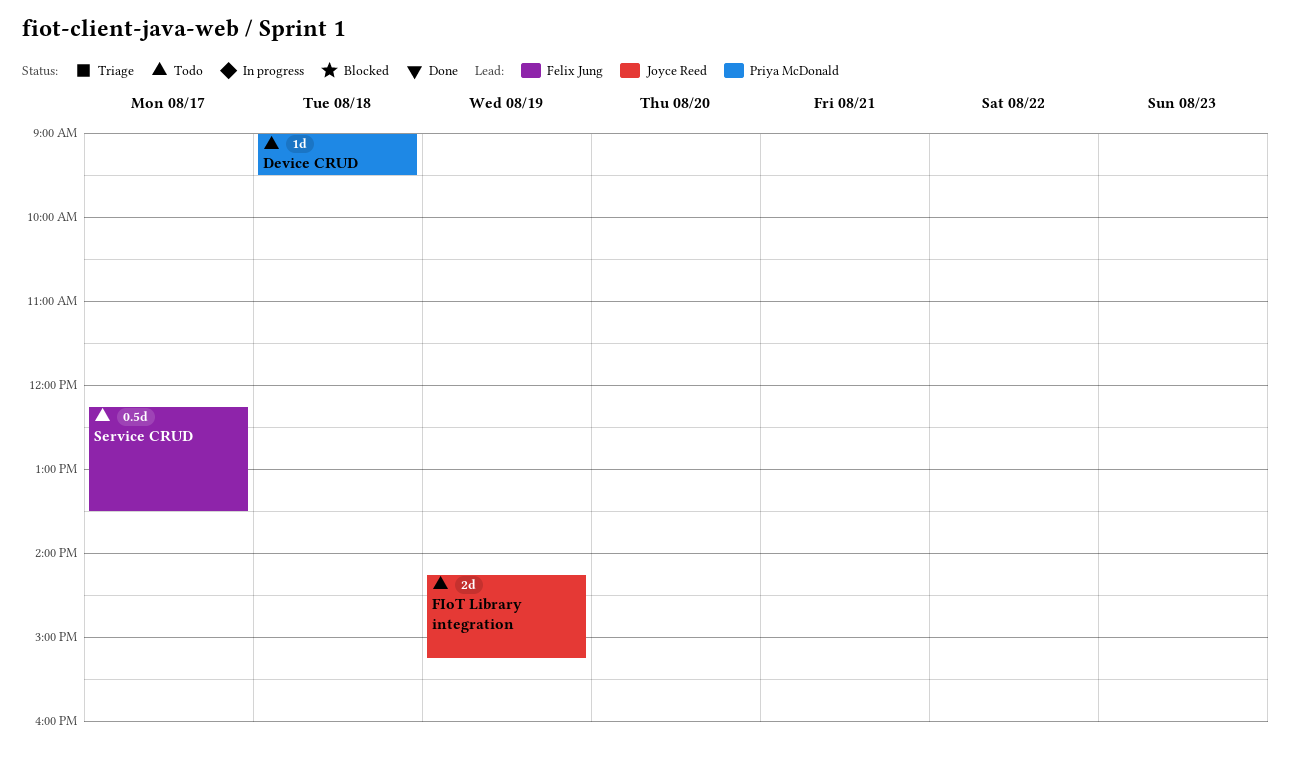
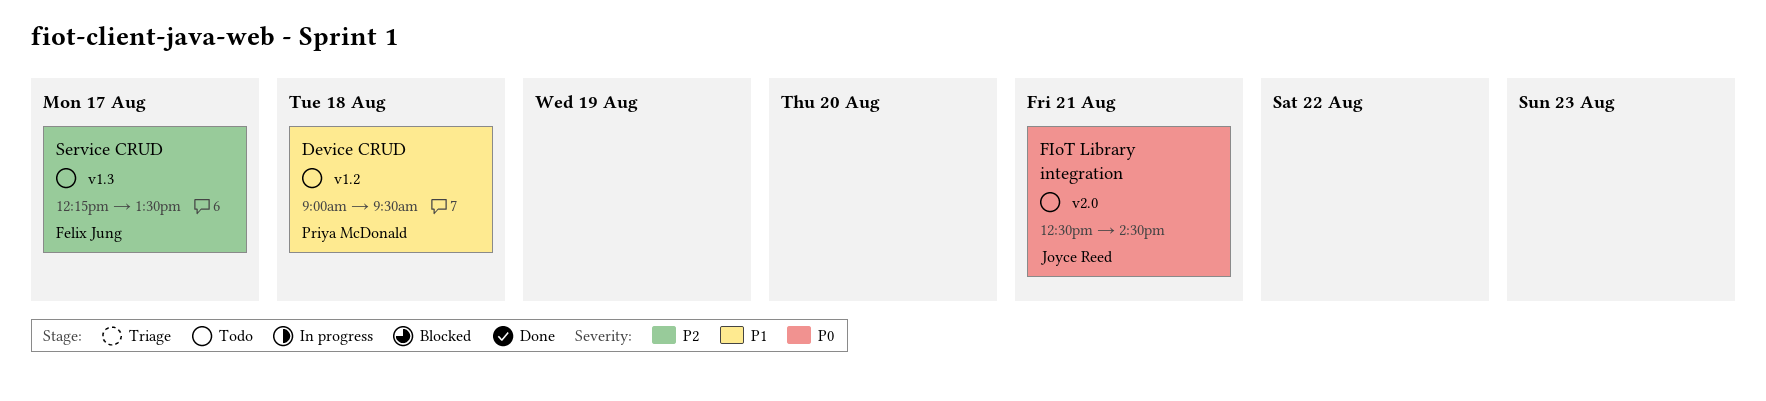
FIoT Library integration, day: Aug 19 -> Aug 21
FIoT Library integration, begins: 14:15 -> 12:30
FIoT Library integration, ends: 15:15 -> 14:30

